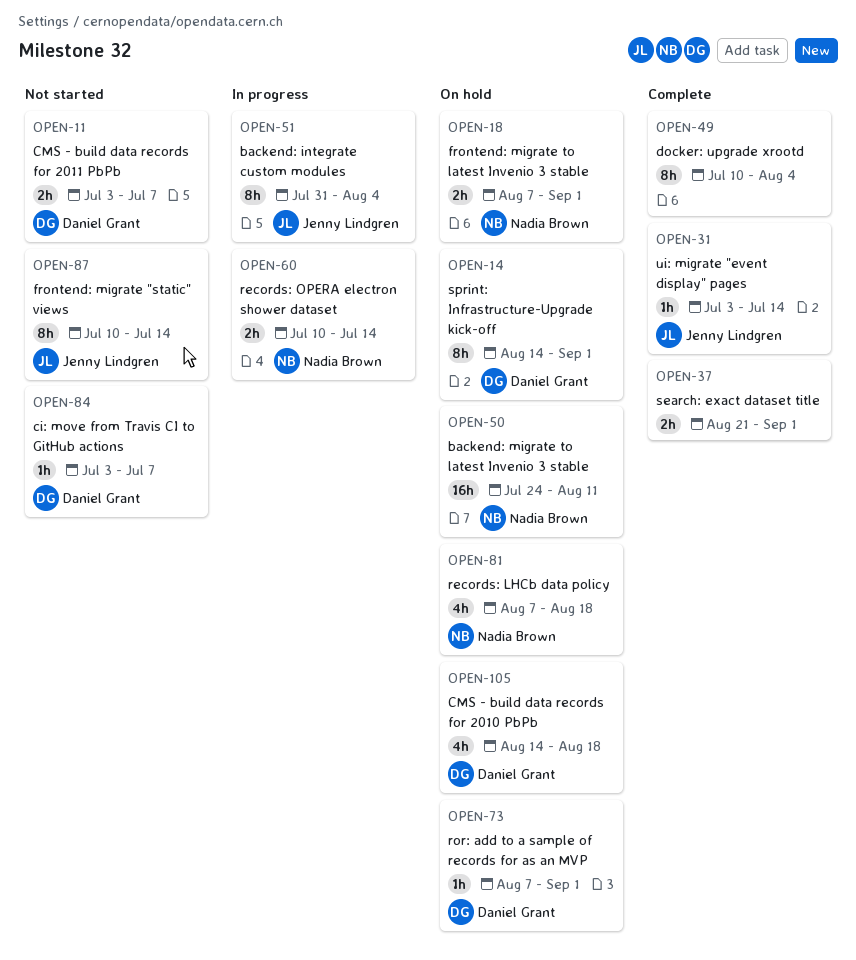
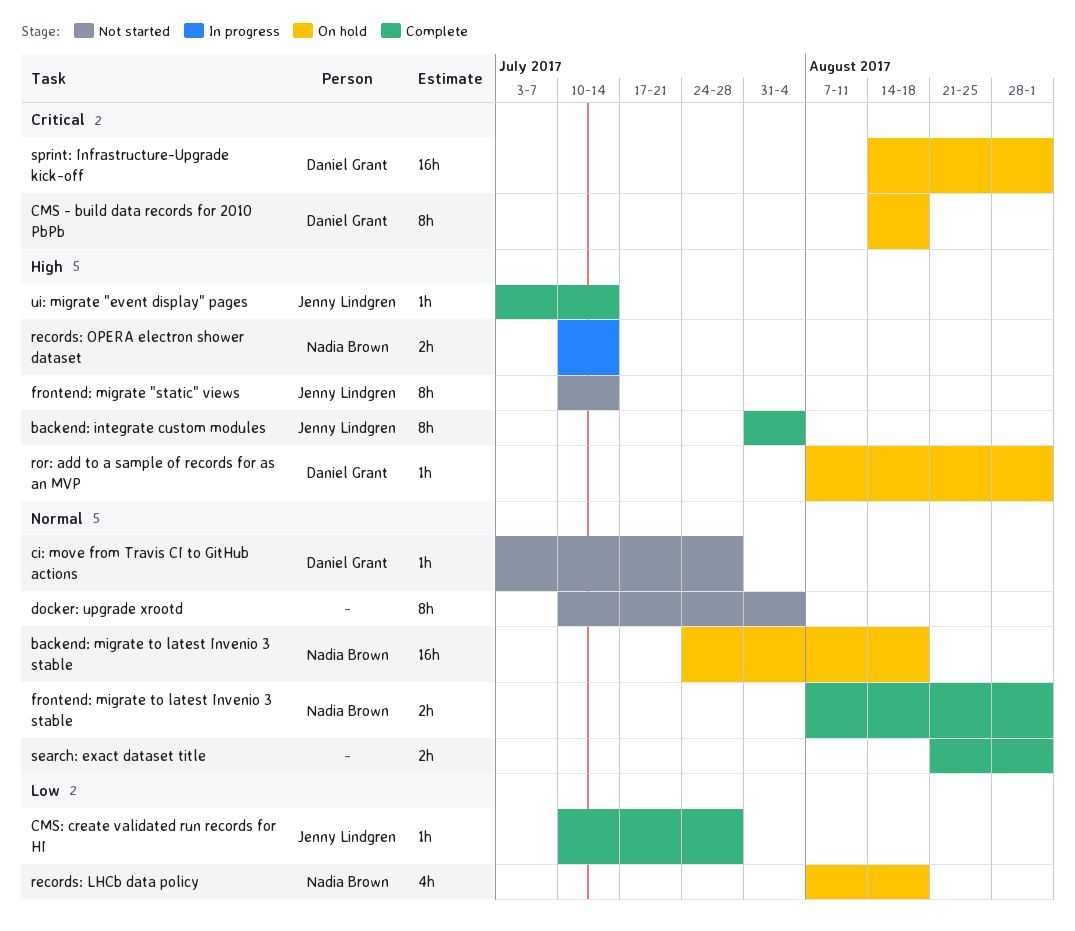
backend: integrate custom modules, status: In progress -> Complete
backend: migrate to latest Invenio 3 stable, due: Aug 11 -> Aug 18
ci: move from Travis CI to GitHub actions, due: Jul 7 -> Jul 28
CMS - build data records for 2010 PbPb, estimate: 4h -> 8h
CMS - build data records for 2011 PbPb: present -> none
CMS: create validated run records for HI: none -> present
docker: upgrade xrootd, status: Complete -> Not started
frontend: migrate to latest Invenio 3 stable, status: On hold -> Complete
sprint: Infrastructure-Upgrade kick-off, estimate: 8h -> 16h

